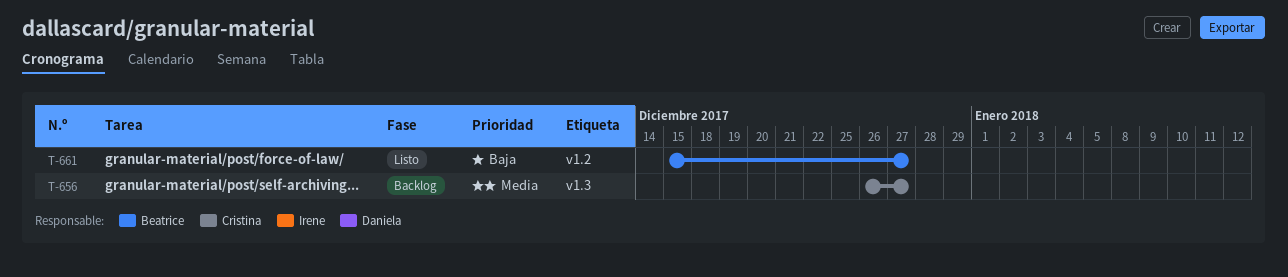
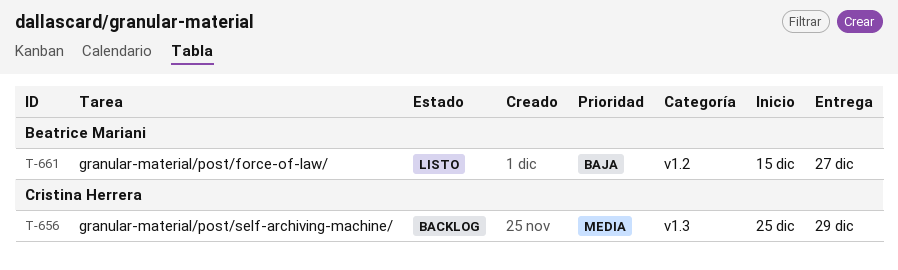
T-656, start: Dec 26 -> Dec 25
T-656, due: Dec 27 -> Dec 29

